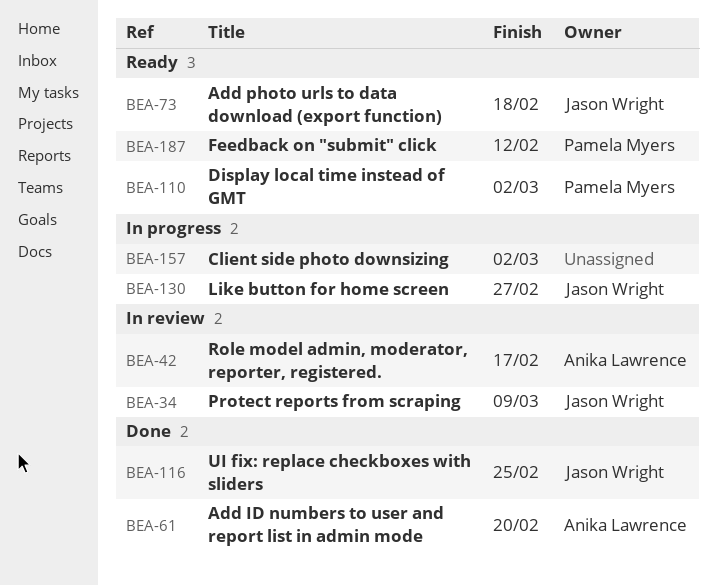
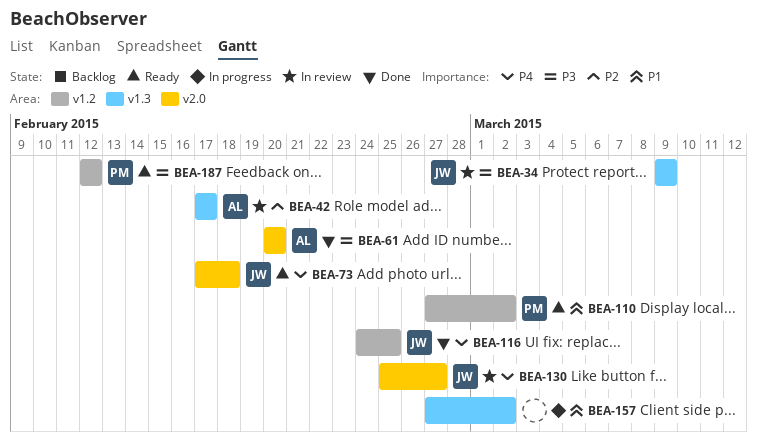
BEA-130, status: In progress -> In review

